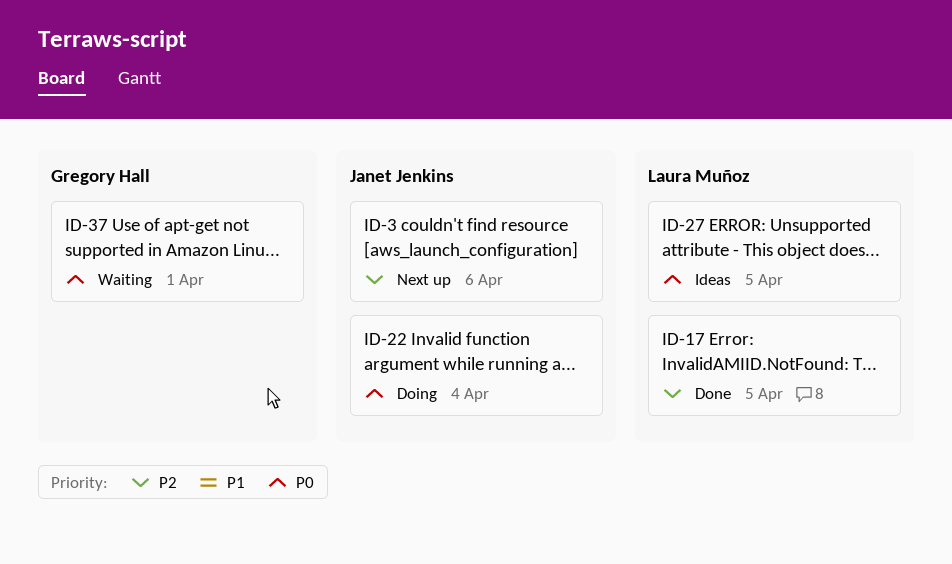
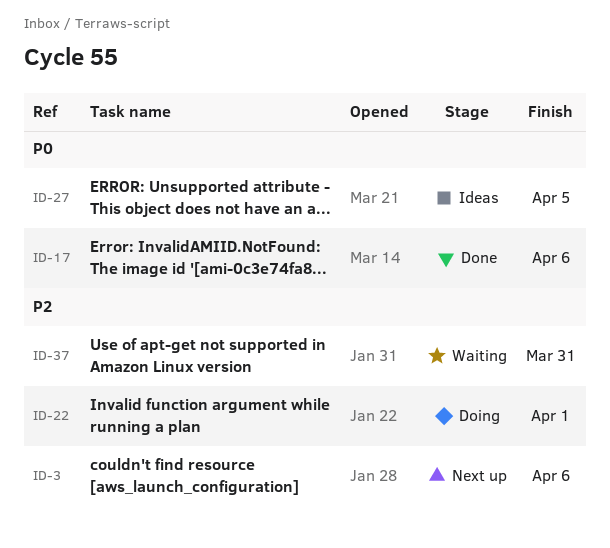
ID-17, priority: P2 -> P0
ID-17, due: Apr 5 -> Apr 6
ID-22, priority: P0 -> P2
ID-22, due: Apr 4 -> Apr 1
ID-37, priority: P0 -> P2
ID-37, due: Apr 1 -> Mar 31

